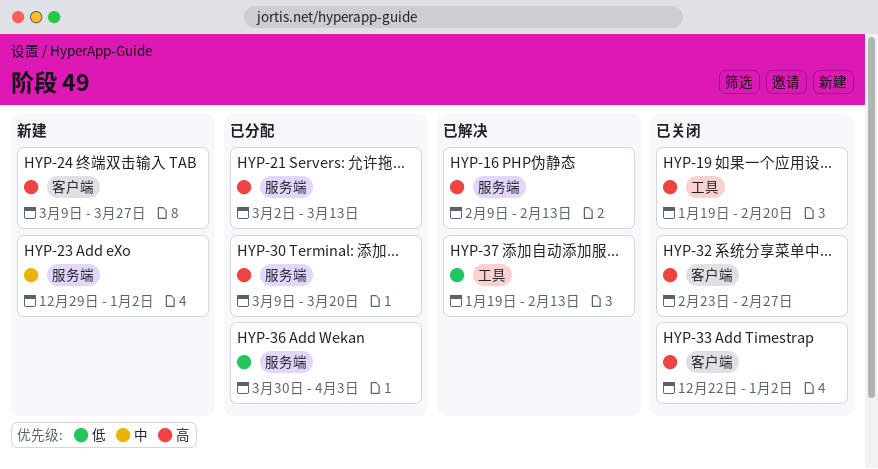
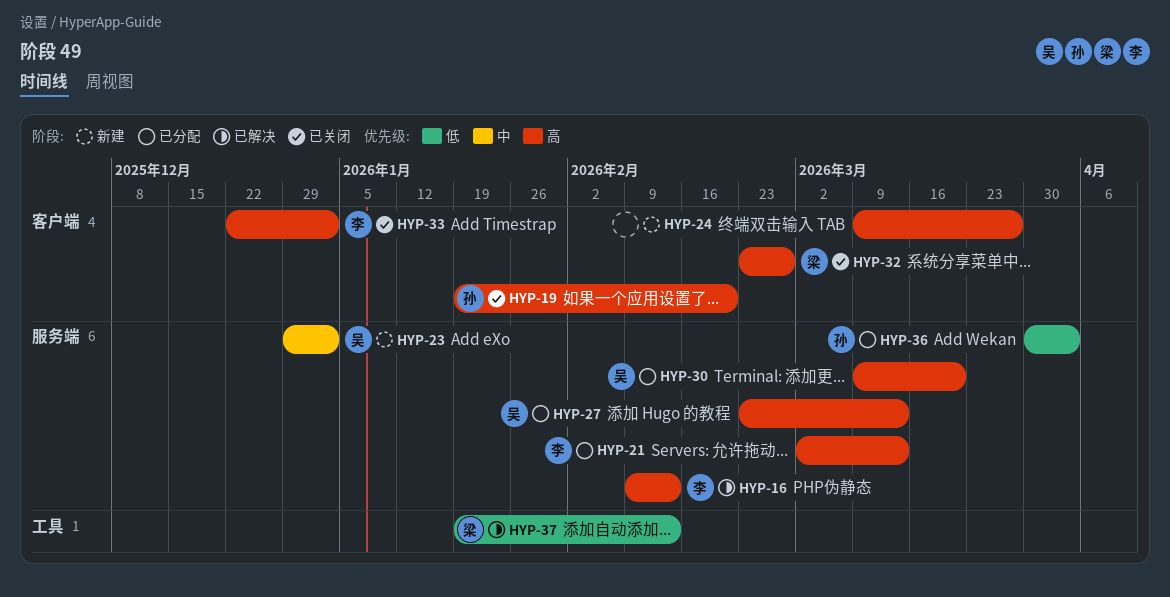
HYP-19, label: 工具 -> 客户端
HYP-27: none -> present

